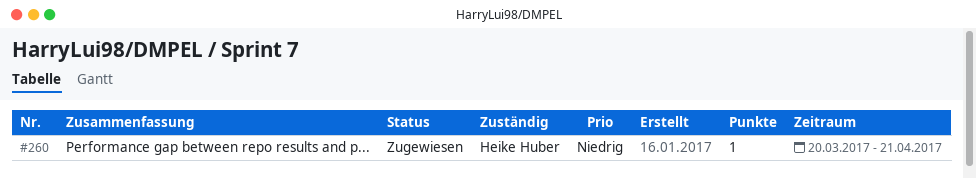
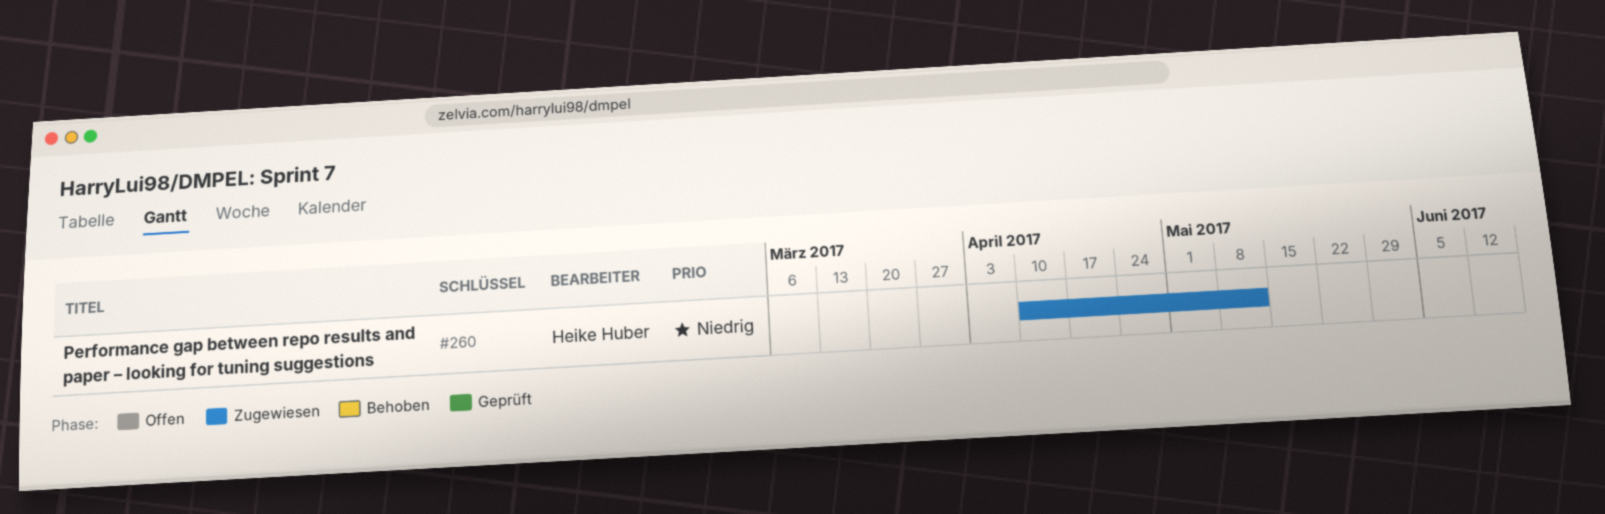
#260, start: Mar 20 -> Apr 10
#260, due: Apr 21 -> May 12

